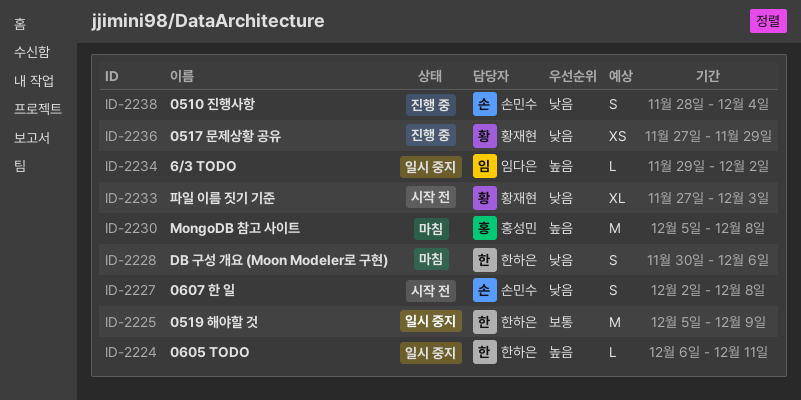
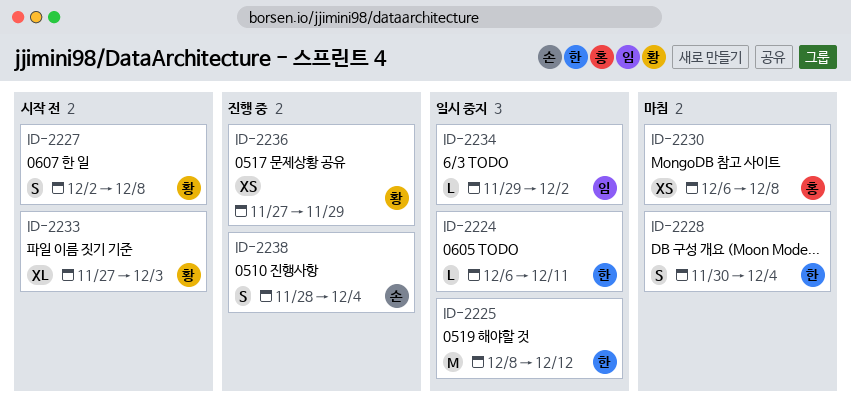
ID-2225, start: Dec 5 -> Dec 8
ID-2225, due: Dec 9 -> Dec 12
ID-2227, owner: 손민수 -> 황재현
ID-2228, due: Dec 6 -> Dec 4
ID-2230, estimate: M -> XS
ID-2230, start: Dec 5 -> Dec 6

